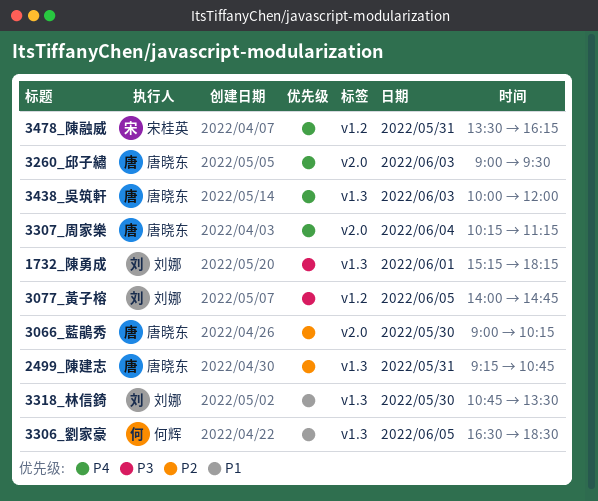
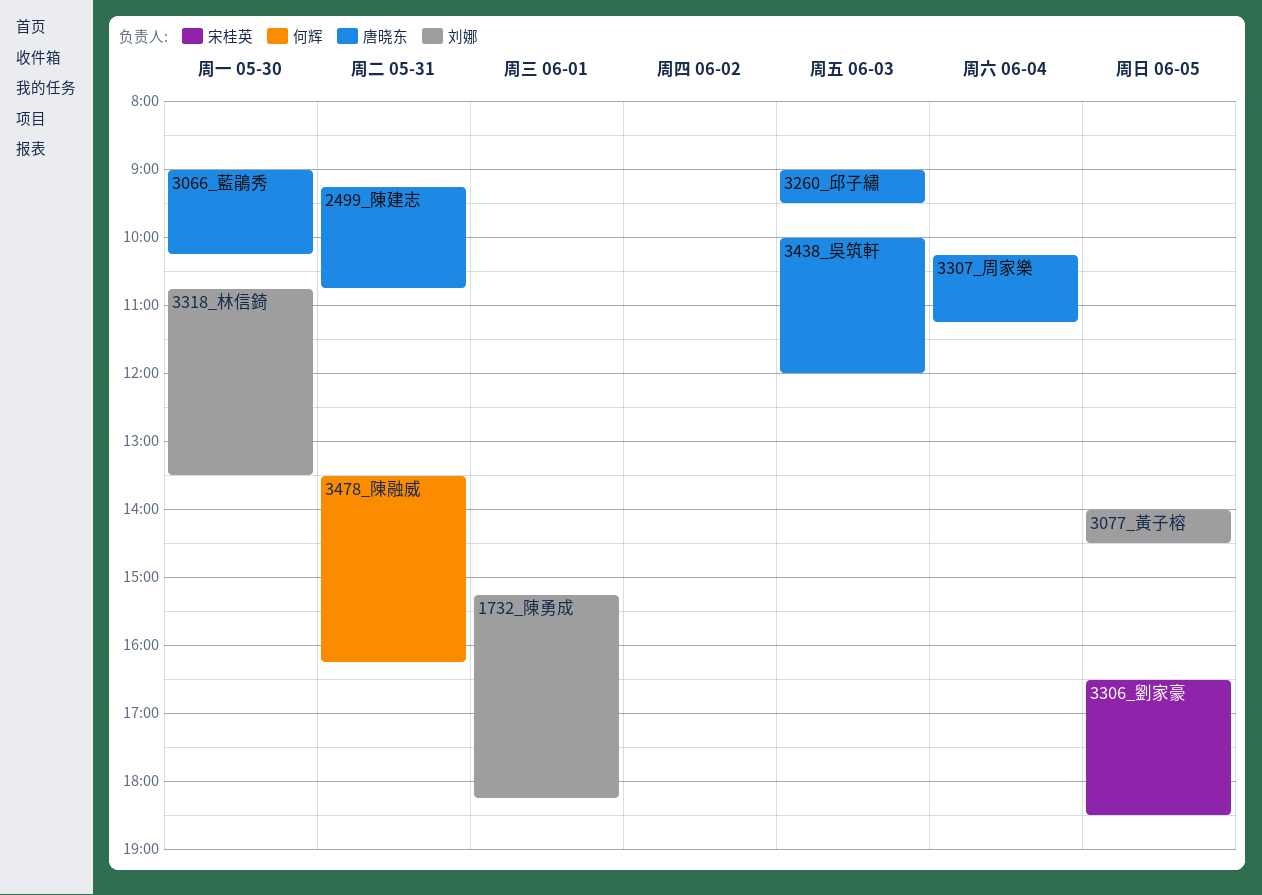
3077_黃子榕, ends: 14:45 -> 14:30
3306_劉家豪, owner: 何辉 -> 宋桂英
3478_陳融威, owner: 宋桂英 -> 何辉

